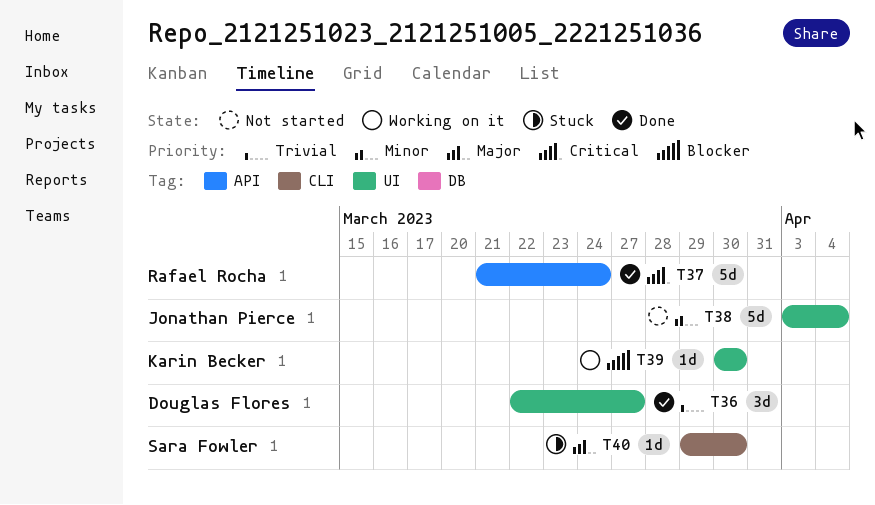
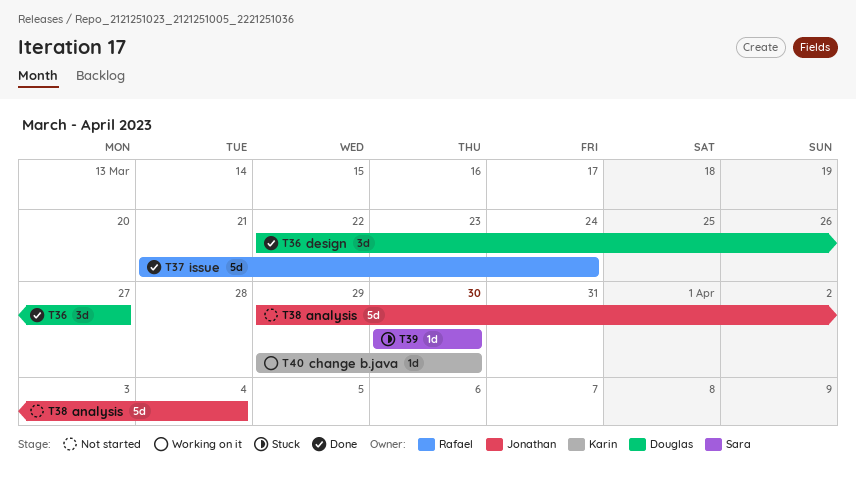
T38, start: Apr 3 -> Mar 29
T39, status: Working on it -> Stuck
T39, owner: Karin Becker -> Sara Fowler
T40, status: Stuck -> Working on it
T40, owner: Sara Fowler -> Karin Becker

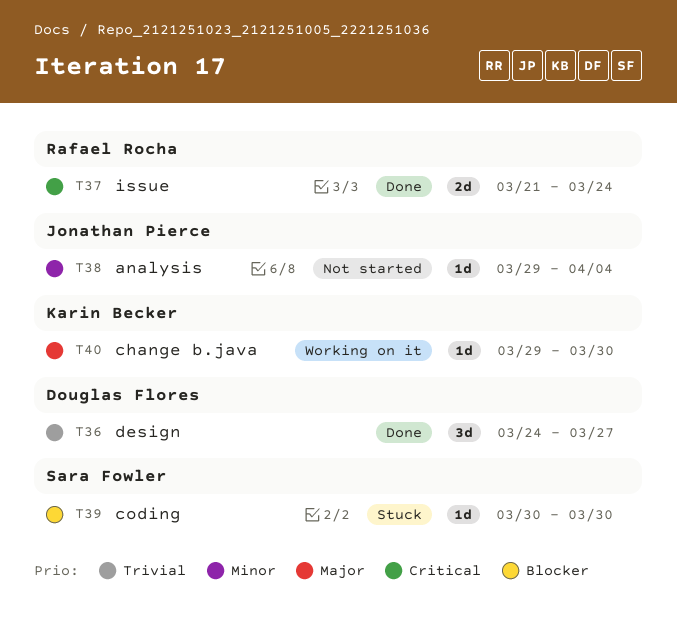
T36, start: Mar 22 -> Mar 24
T37, estimate: 5d -> 2d
T38, estimate: 5d -> 1d

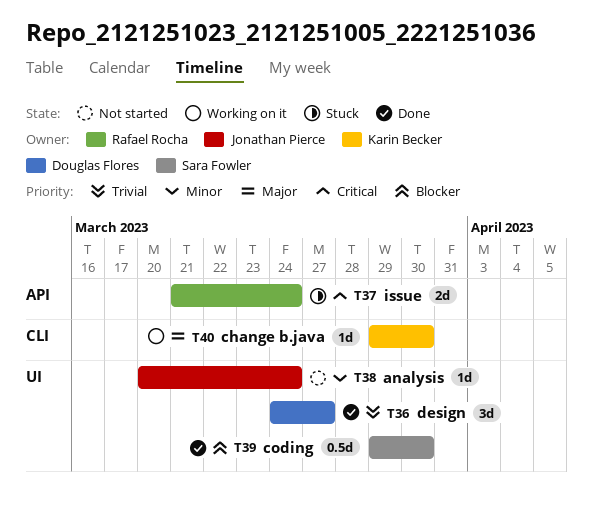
T37, status: Done -> Stuck
T38, start: Mar 29 -> Mar 20
T38, due: Apr 4 -> Mar 24
T39, status: Stuck -> Done
T39, estimate: 1d -> 0.5d
T39, start: Mar 30 -> Mar 29

